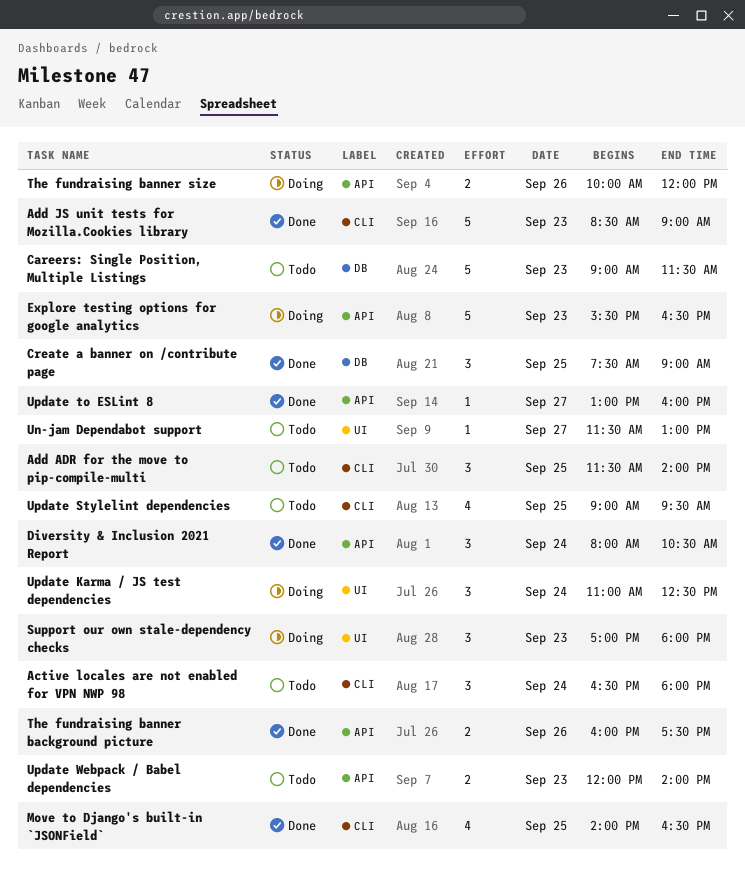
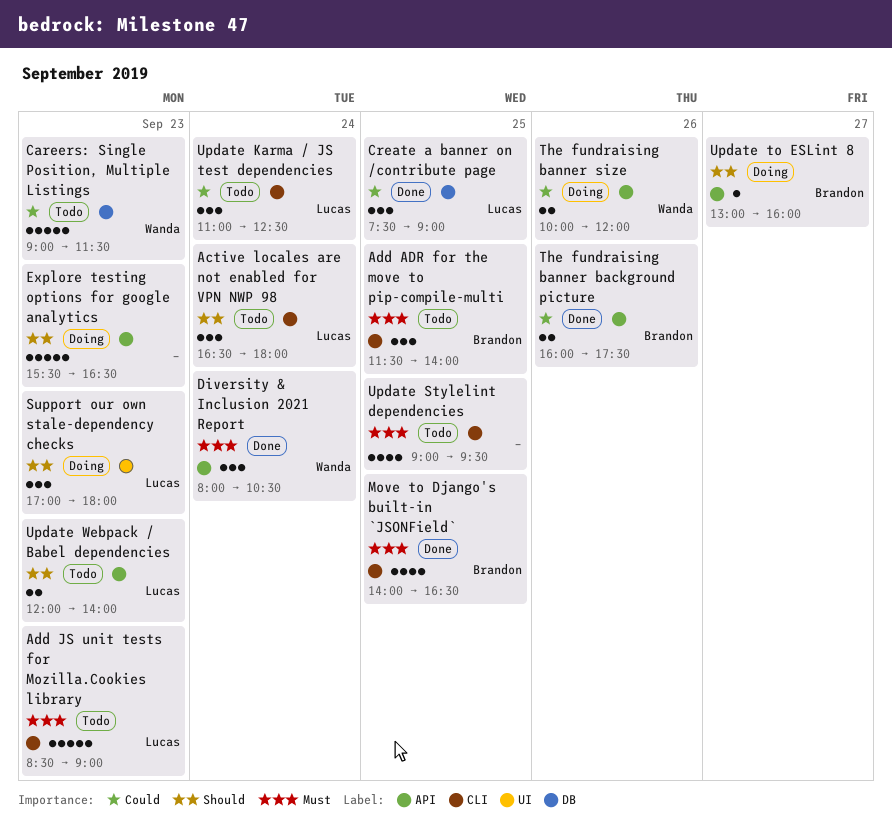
Add JS unit tests for Mozilla.Cookies library, status: Done -> Todo
Un-jam Dependabot support: present -> none
Update Karma / JS test dependencies, status: Doing -> Todo
Update Karma / JS test dependencies, label: UI -> CLI
Update to ESLint 8, status: Done -> Doing

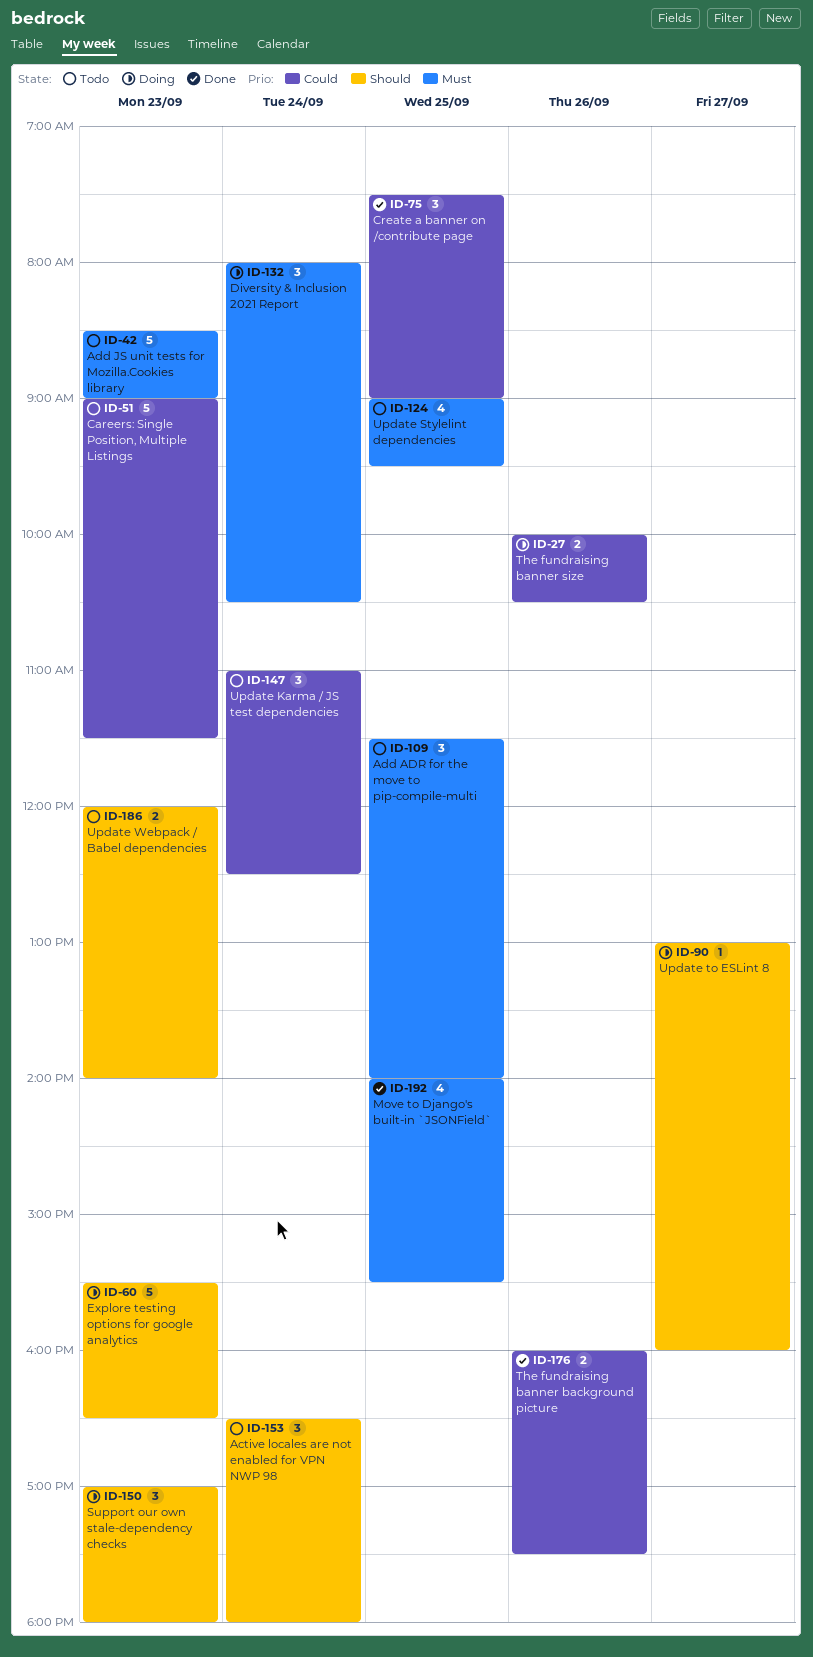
Diversity & Inclusion 2021 Report, status: Done -> Doing
Move to Django's built-in `JSONField`, ends: 16:30 -> 15:30
The fundraising banner size, ends: 12:00 -> 10:30

